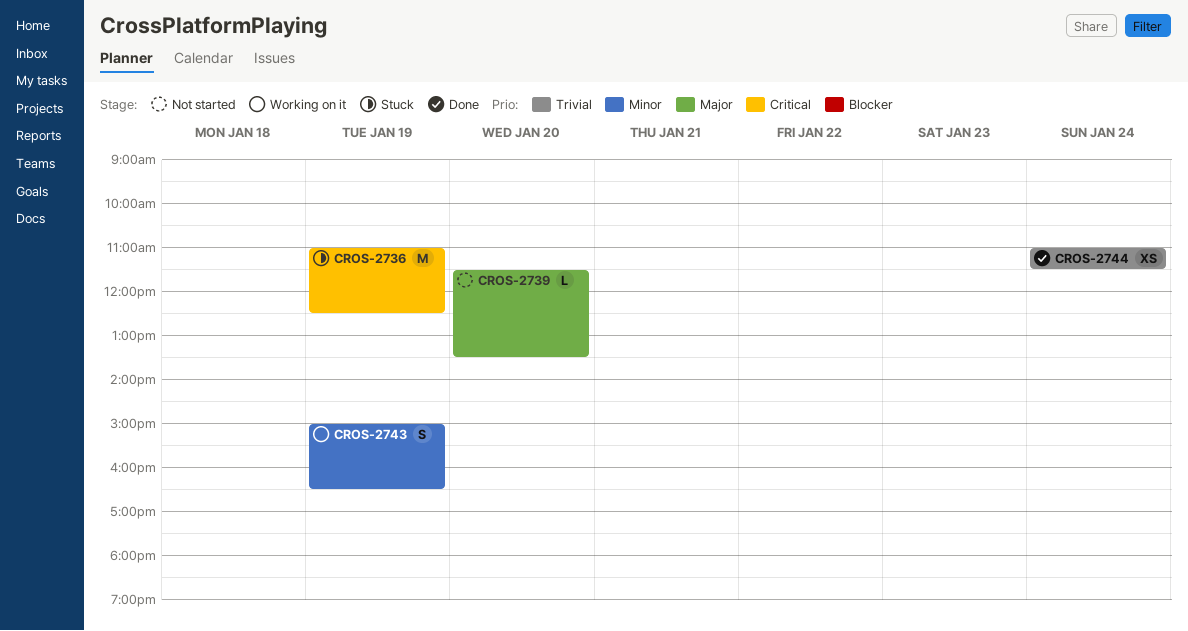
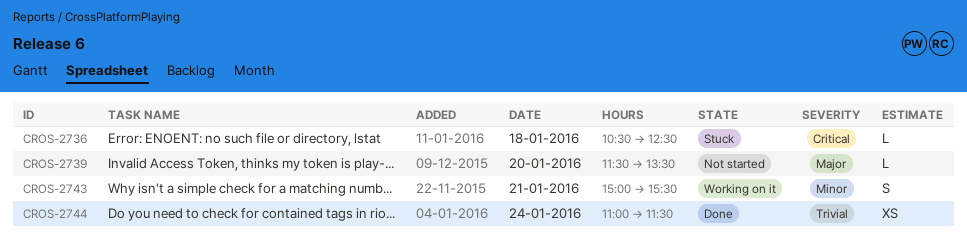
CROS-2736, estimate: M -> L
CROS-2736, day: Jan 19 -> Jan 18
CROS-2736, begins: 11:00 -> 10:30
CROS-2743, day: Jan 19 -> Jan 21
CROS-2743, ends: 16:30 -> 15:30

